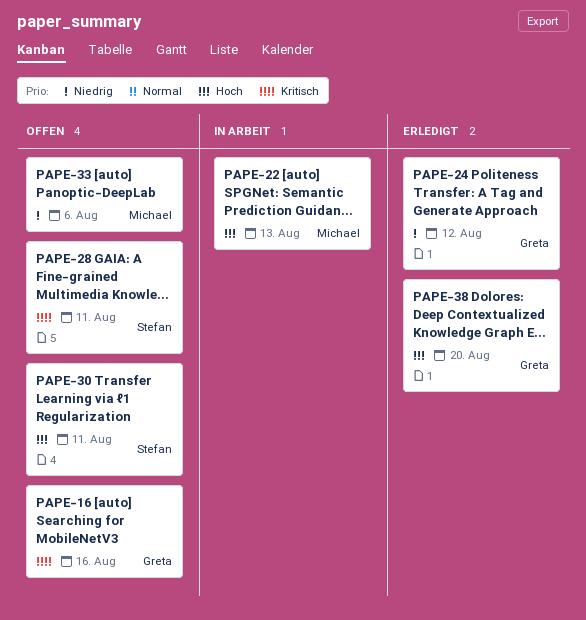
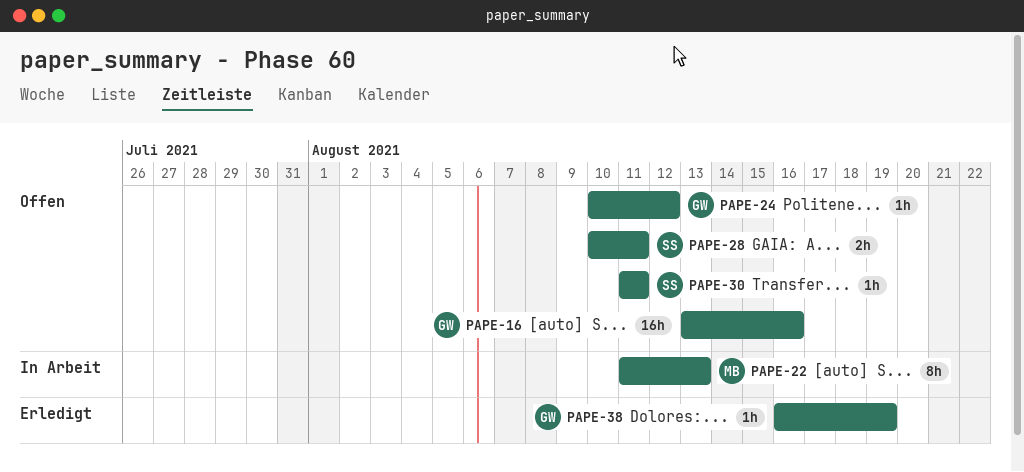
PAPE-24, status: Erledigt -> Offen
PAPE-33: present -> none
PAPE-38, due: Aug 20 -> Aug 19

